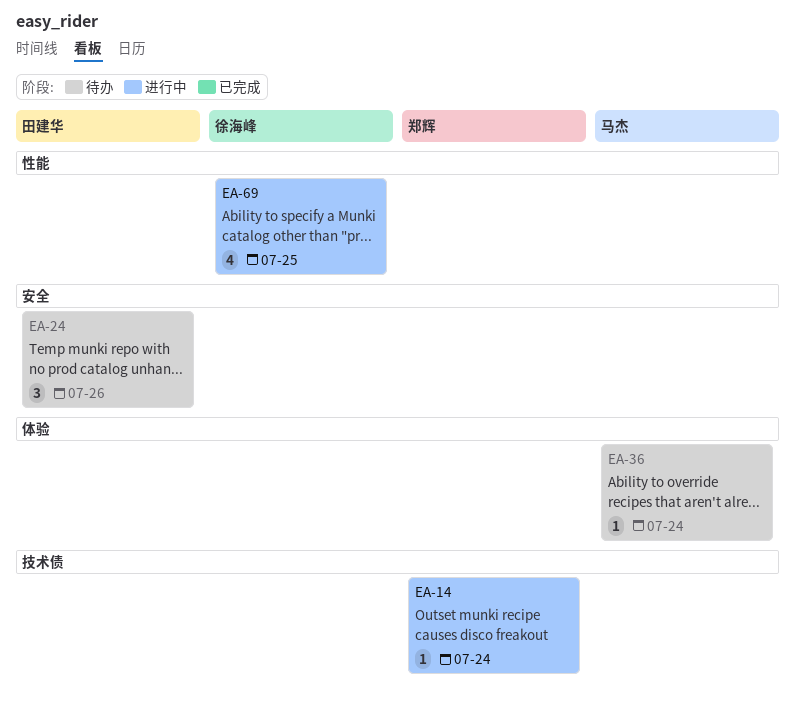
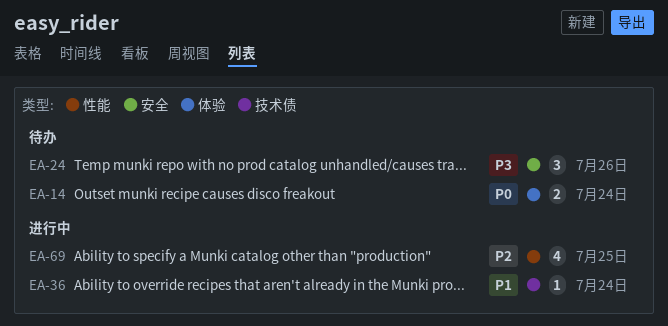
EA-14, status: 进行中 -> 待办
EA-14, label: 技术债 -> 体验
EA-14, estimate: 1 -> 2
EA-36, status: 待办 -> 进行中
EA-36, label: 体验 -> 技术债

